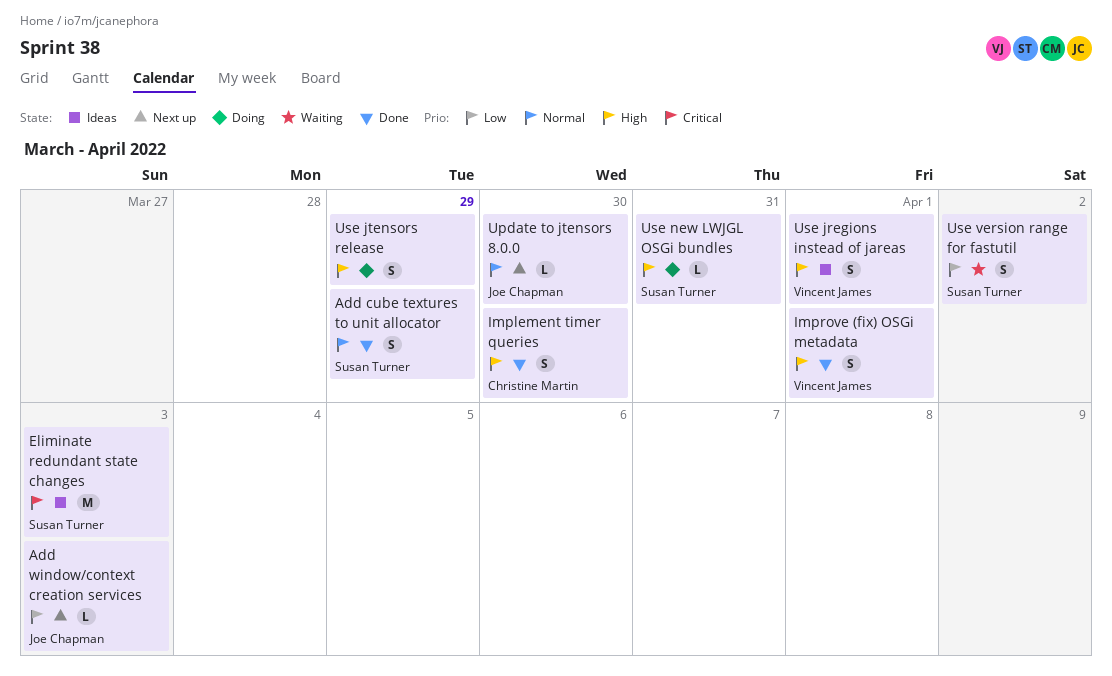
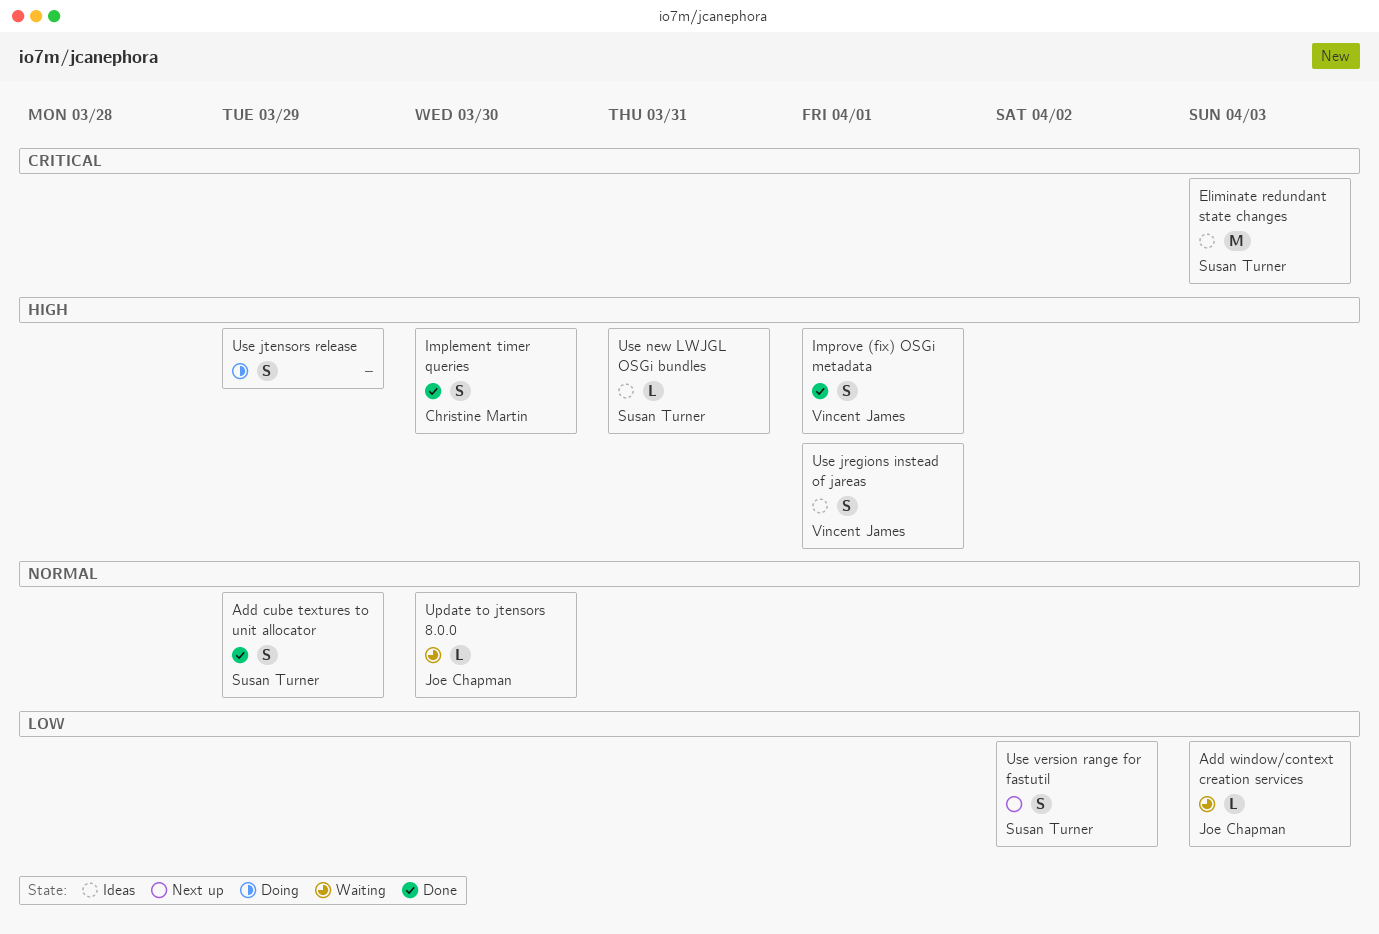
Add window/context creation services, status: Next up -> Waiting
Update to jtensors 8.0.0, status: Next up -> Waiting
Use new LWJGL OSGi bundles, status: Doing -> Ideas
Use version range for fastutil, status: Waiting -> Next up

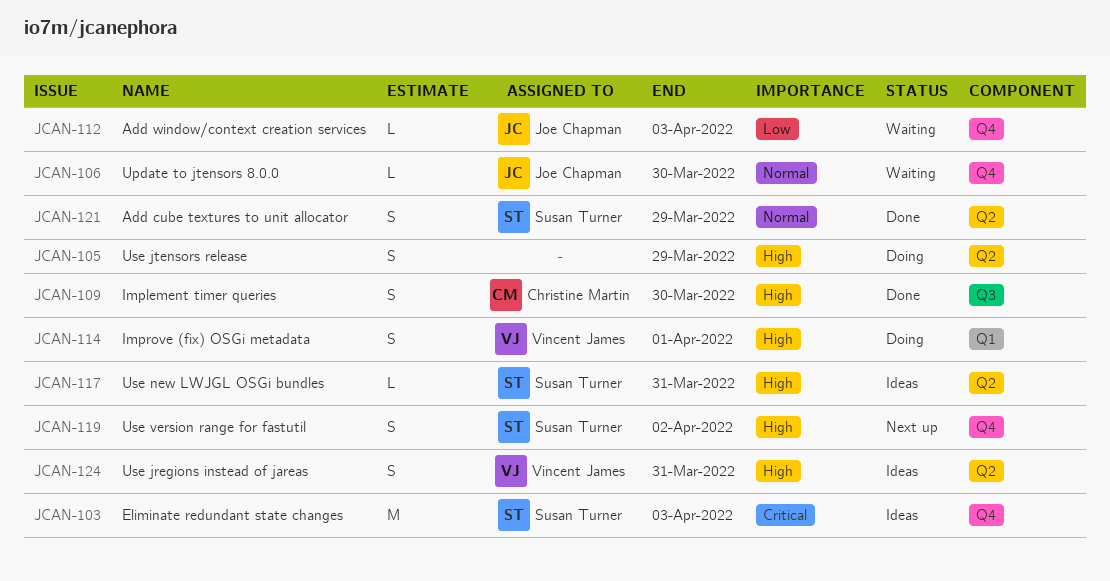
Improve (fix) OSGi metadata, status: Done -> Doing
Use jregions instead of jareas, due: Apr 1 -> Mar 31
Use version range for fastutil, priority: Low -> High

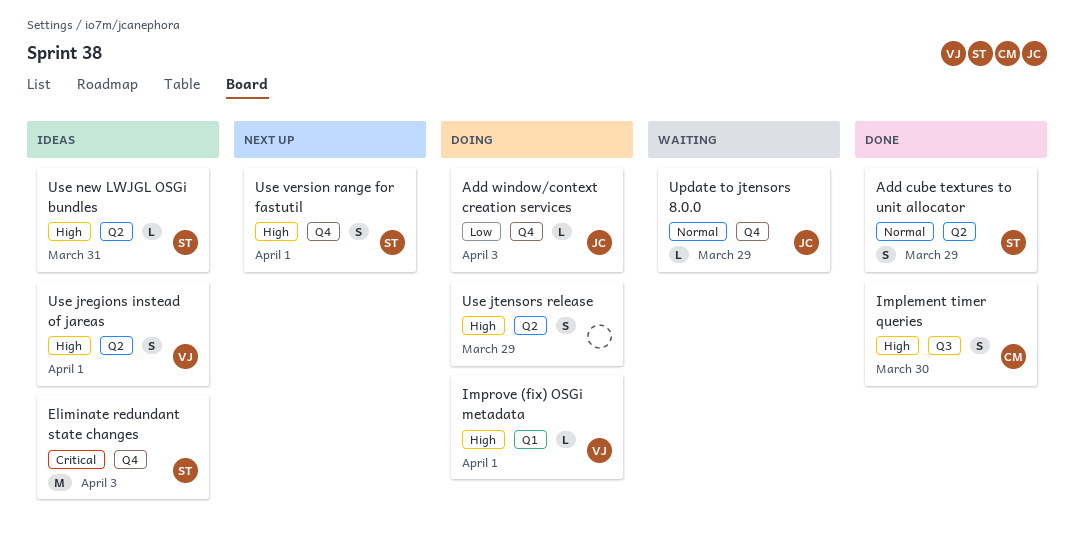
Add window/context creation services, status: Waiting -> Doing
Improve (fix) OSGi metadata, estimate: S -> L
Update to jtensors 8.0.0, due: Mar 30 -> Mar 29
Use jregions instead of jareas, due: Mar 31 -> Apr 1
Use version range for fastutil, due: Apr 2 -> Apr 1

